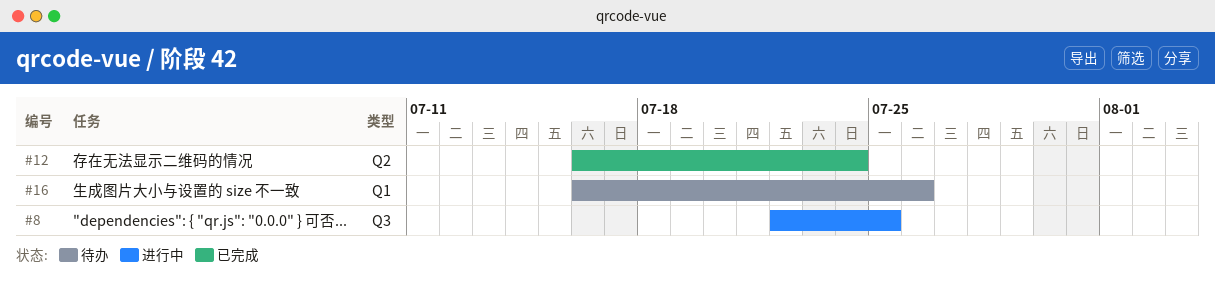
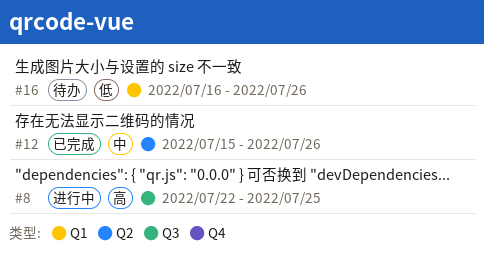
#12, start: Jul 16 -> Jul 15
#12, due: Jul 24 -> Jul 26

